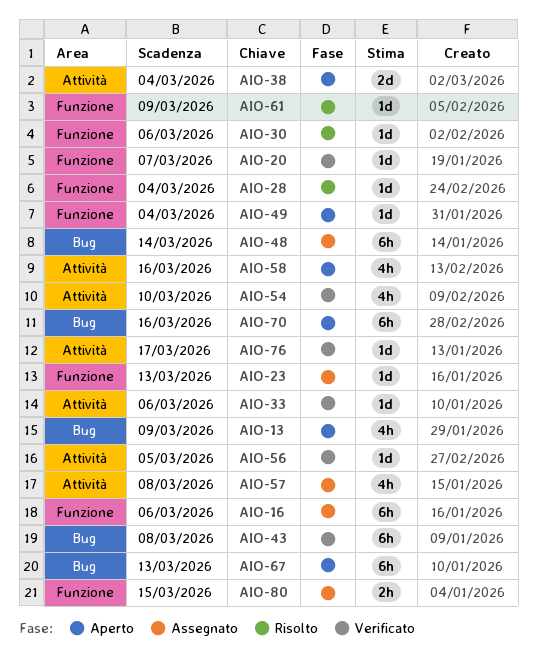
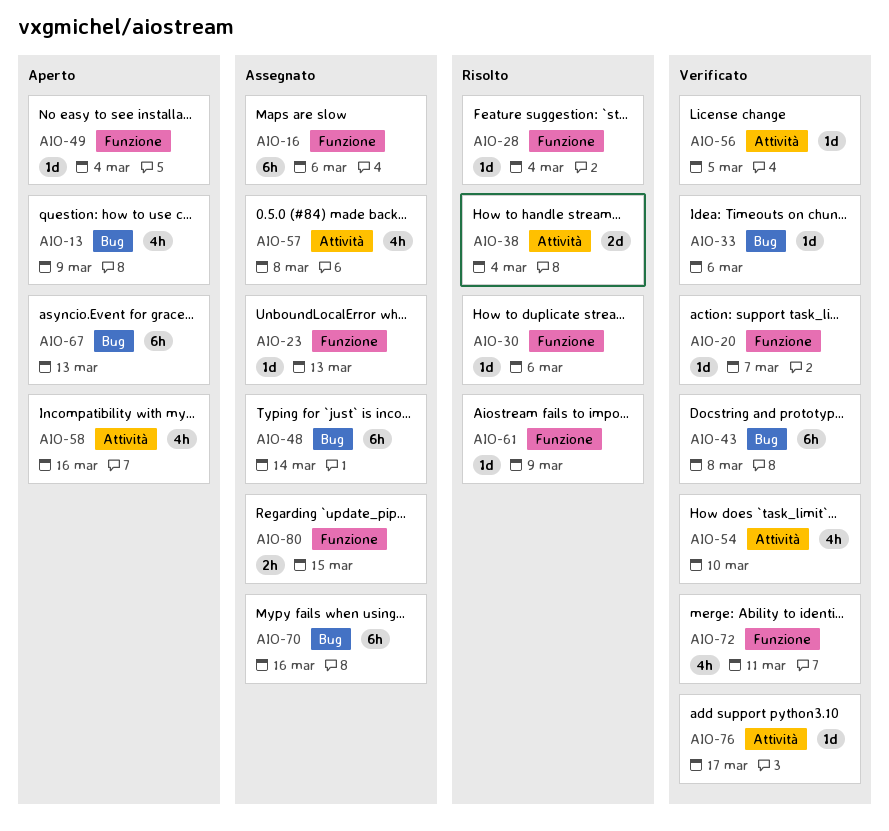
AIO-33, label: Attività -> Bug
AIO-38, status: Aperto -> Risolto
AIO-70, status: Aperto -> Assegnato
AIO-72: none -> present

